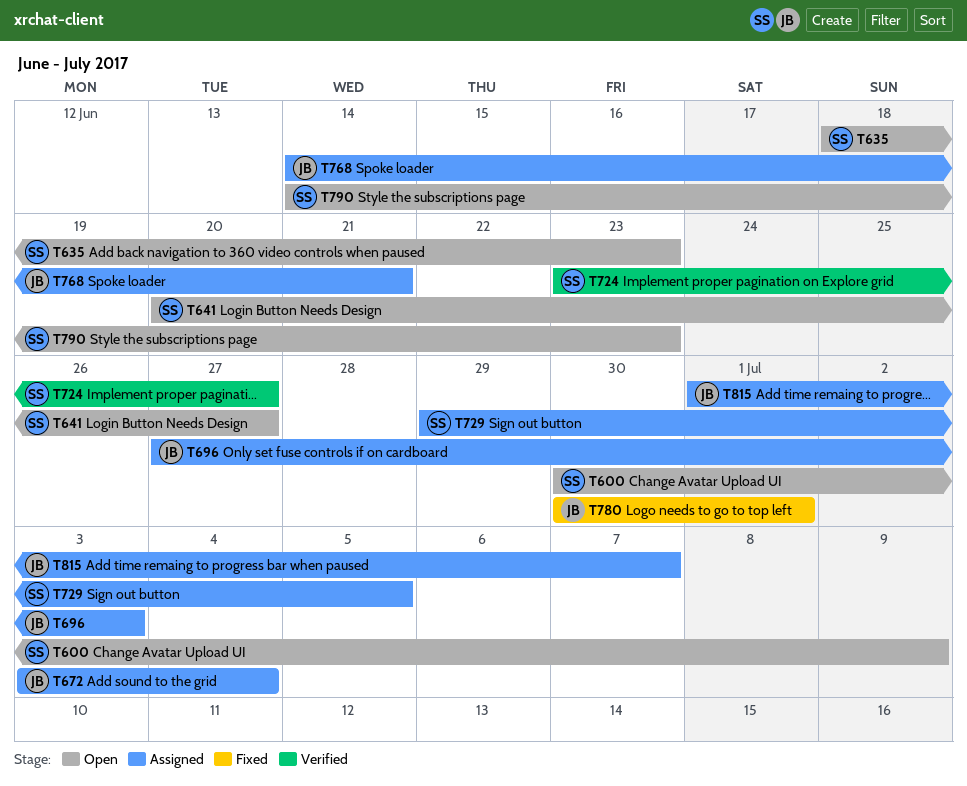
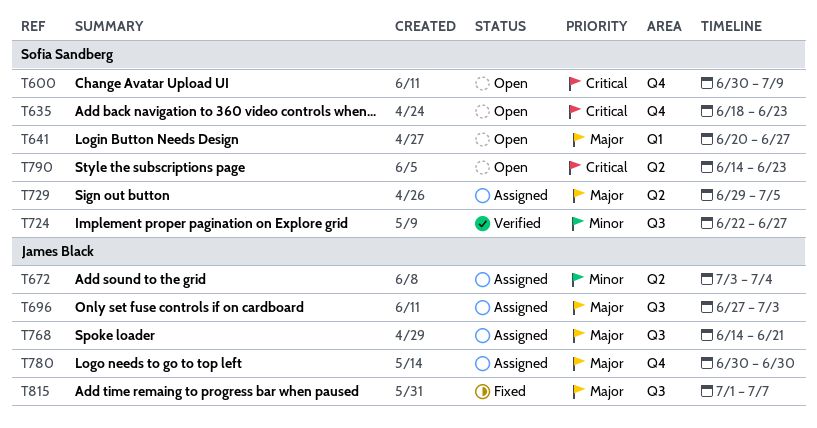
T724, start: Jun 23 -> Jun 22
T780, status: Fixed -> Assigned
T780, due: Jul 1 -> Jun 30
T815, status: Assigned -> Fixed

